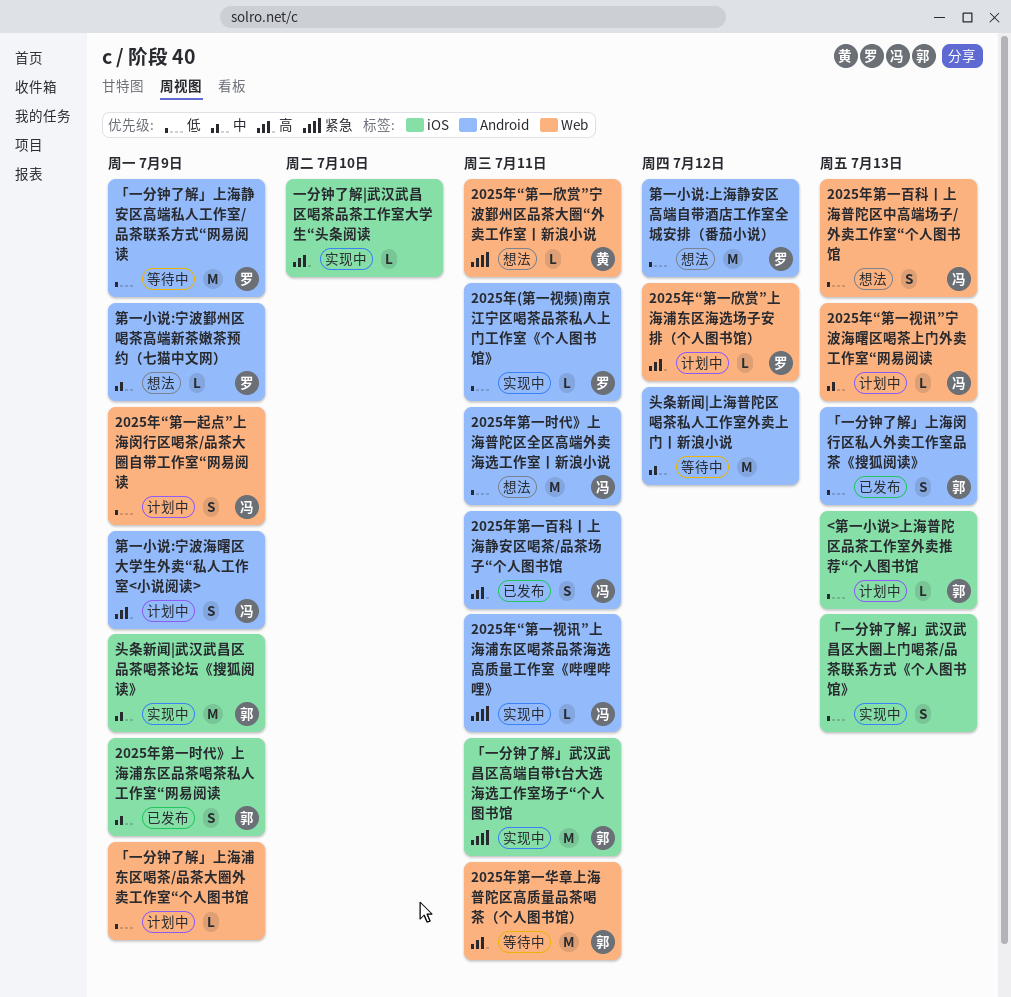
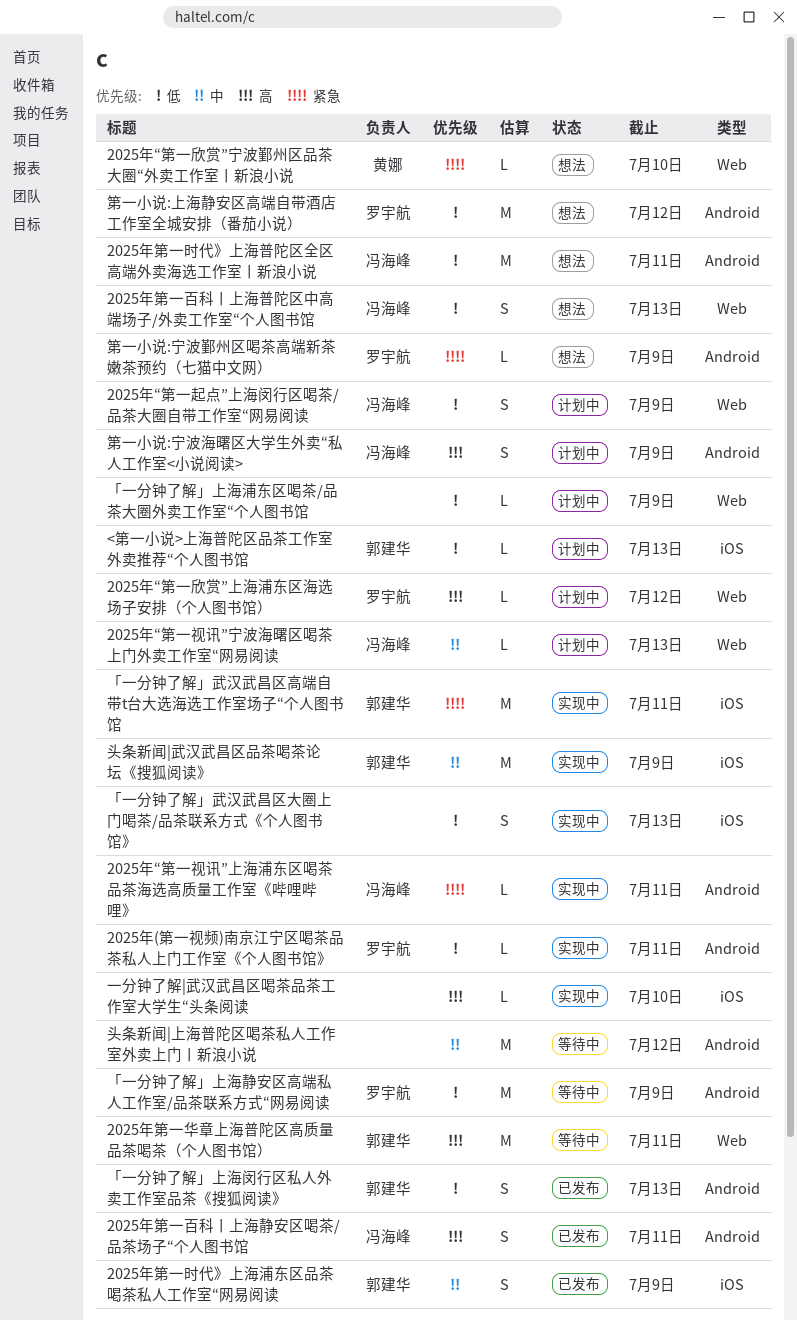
2025年“第一欣赏”宁波鄞州区品茶大圈“外卖工作室丨新浪小说, due: Jul 11 -> Jul 10
第一小说:宁波鄞州区喝茶高端新茶嫩茶预约（七猫中文网）, priority: 中 -> 紧急

